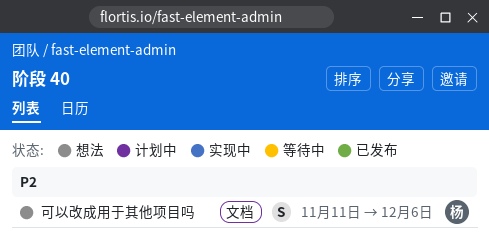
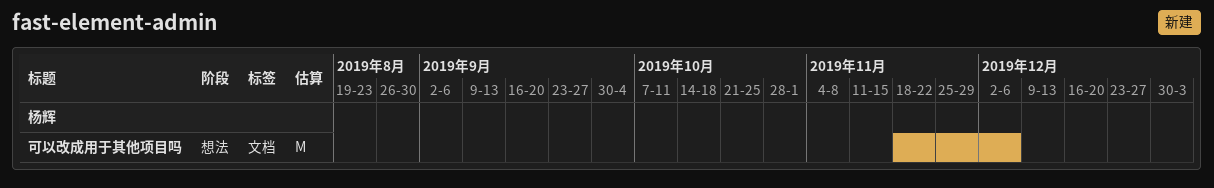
可以改成用于其他项目吗, estimate: S -> M
可以改成用于其他项目吗, start: Nov 11 -> Nov 18

